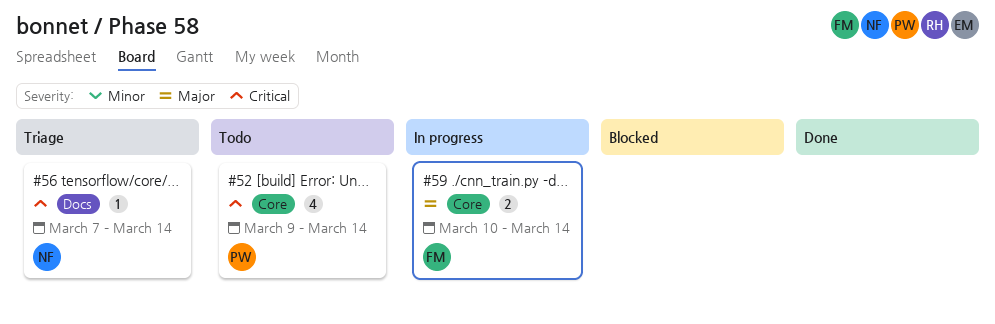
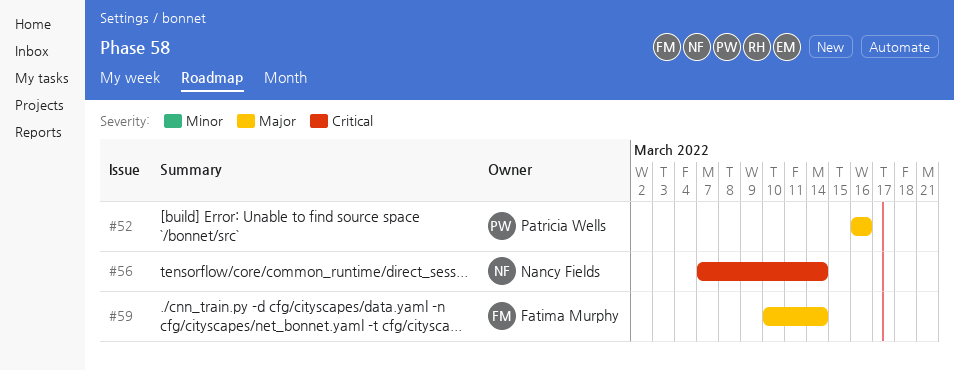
#52, priority: Critical -> Major
#52, start: Mar 9 -> Mar 16
#52, due: Mar 14 -> Mar 16

